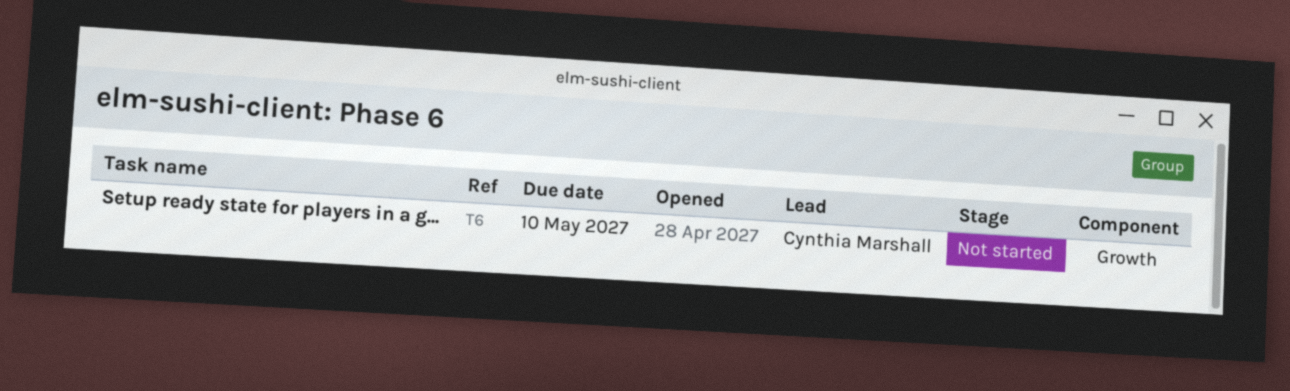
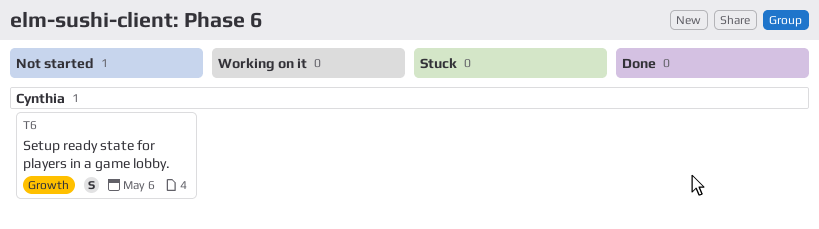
T6, due: May 10 -> May 6

